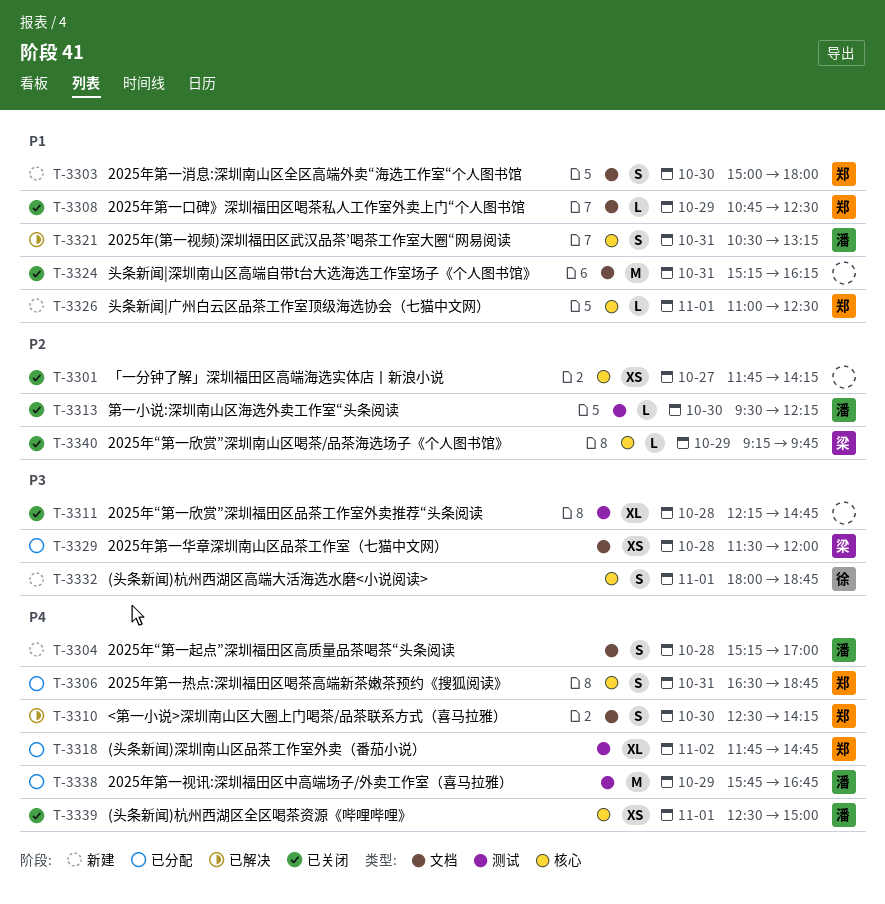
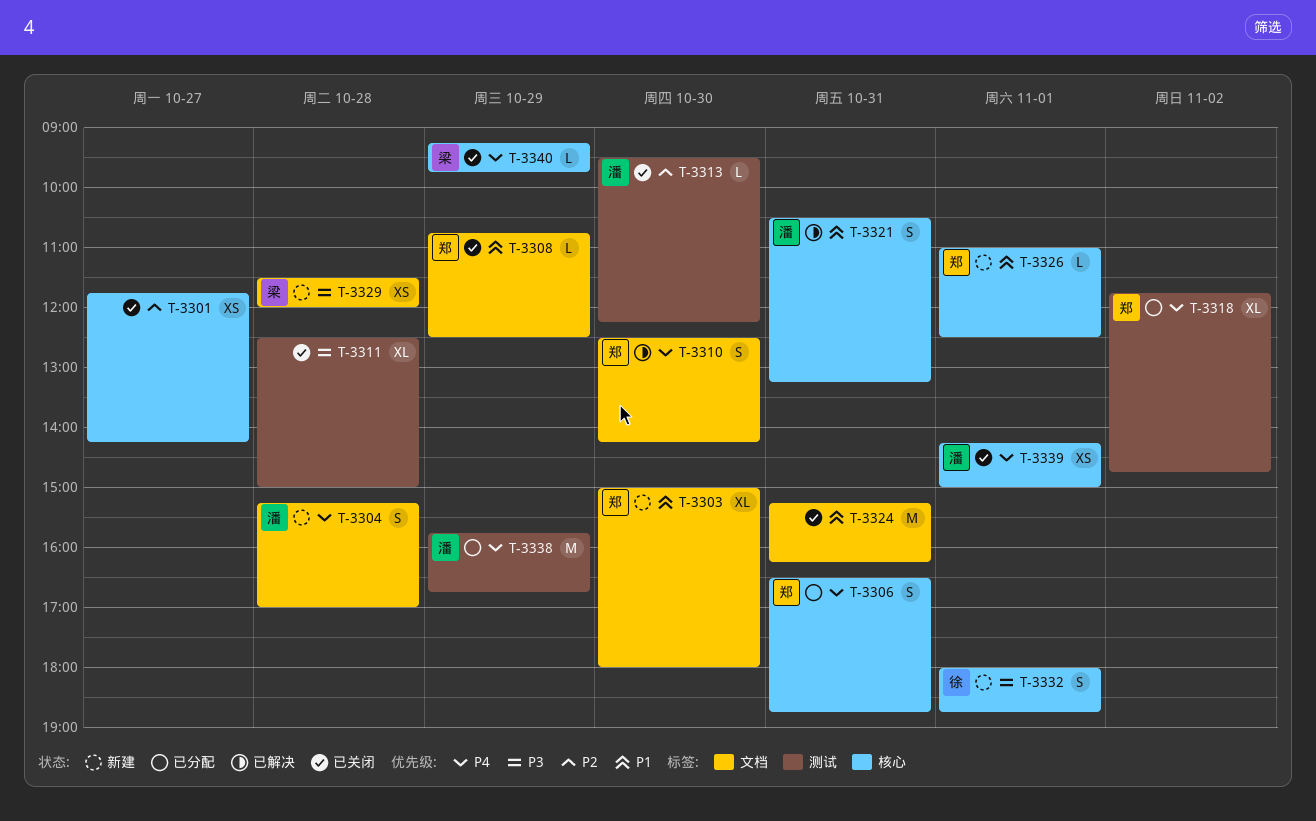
T-3303, estimate: S -> XL
T-3311, begins: 12:15 -> 12:30
T-3311, ends: 14:45 -> 15:00
T-3329, status: 已分配 -> 新建
T-3339, begins: 12:30 -> 14:15
T-3340, priority: P2 -> P4

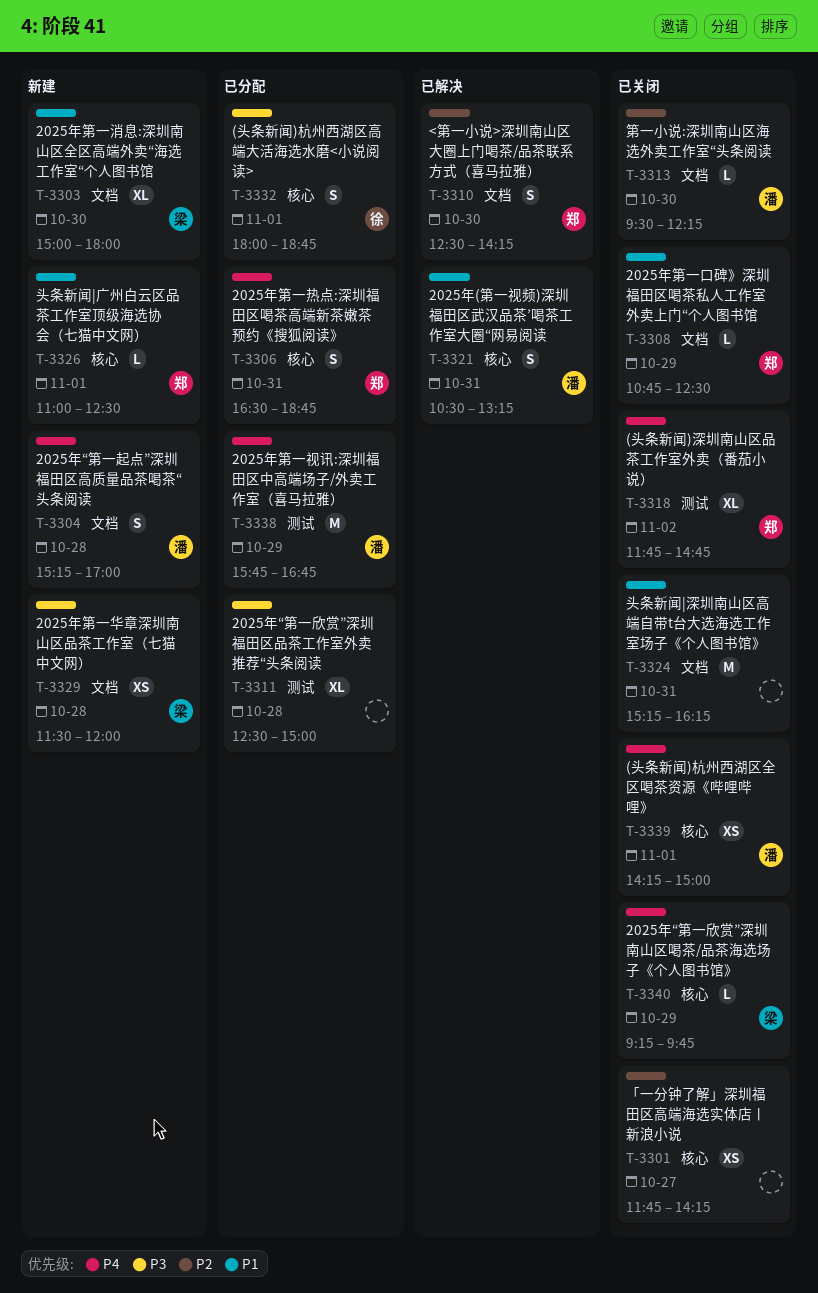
T-3303, owner: 郑 -> 梁
T-3310, priority: P4 -> P2
T-3311, status: 已关闭 -> 已分配
T-3313, label: 测试 -> 文档
T-3318, status: 已分配 -> 已关闭
T-3332, status: 新建 -> 已分配

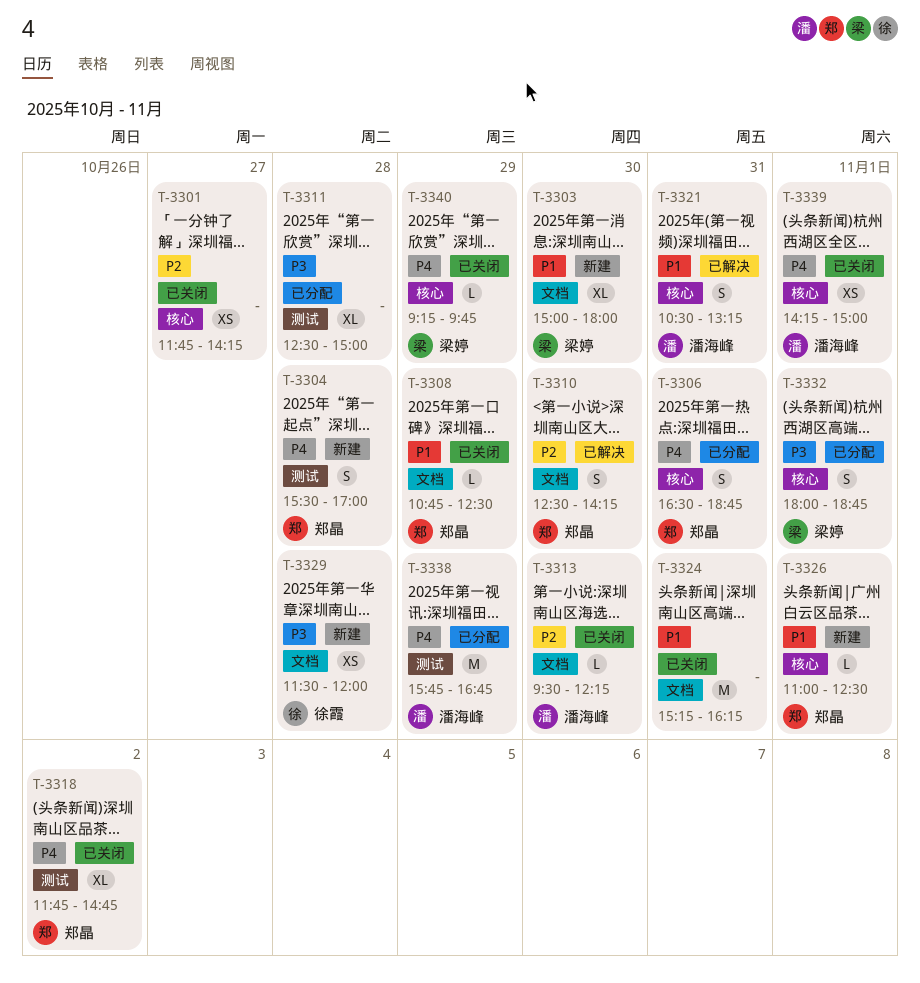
T-3304, owner: 潘海峰 -> 郑晶
T-3304, label: 文档 -> 测试
T-3304, begins: 15:15 -> 15:30
T-3329, owner: 梁婷 -> 徐霞
T-3332, owner: 徐霞 -> 梁婷

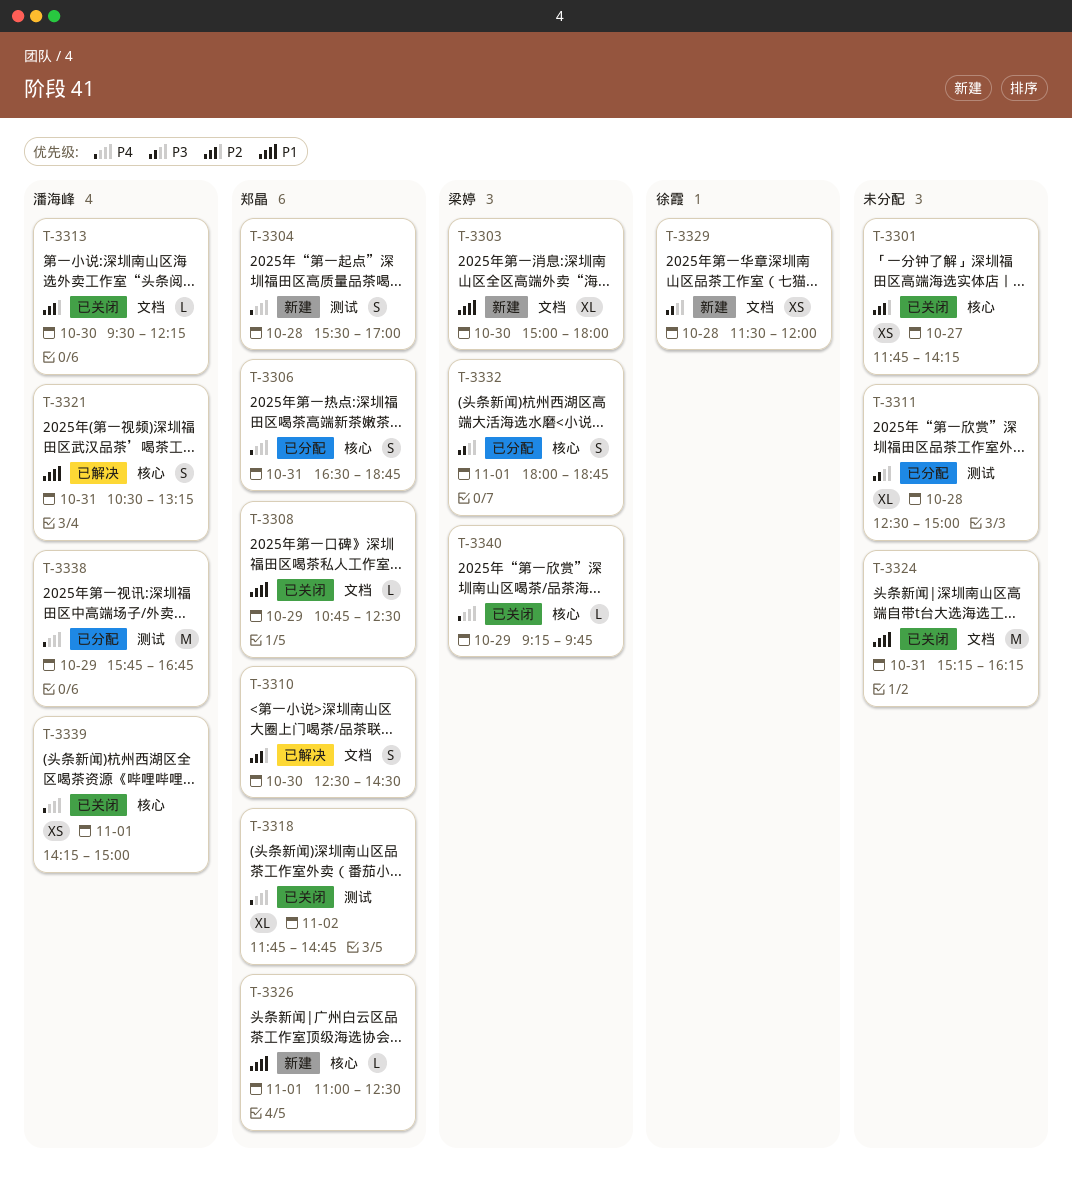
T-3310, ends: 14:15 -> 14:30

